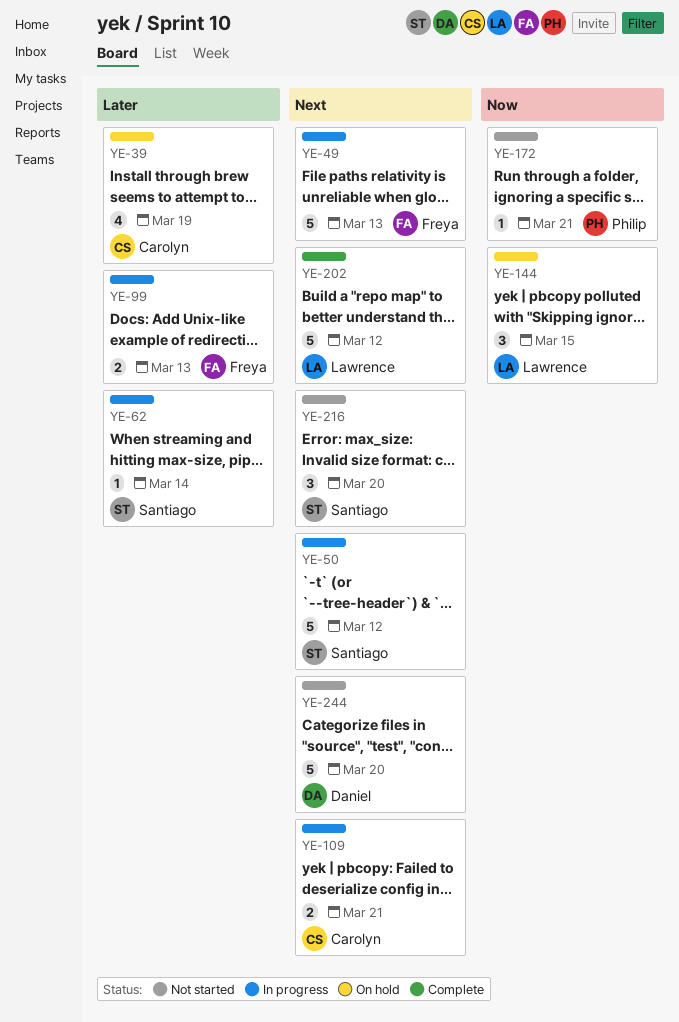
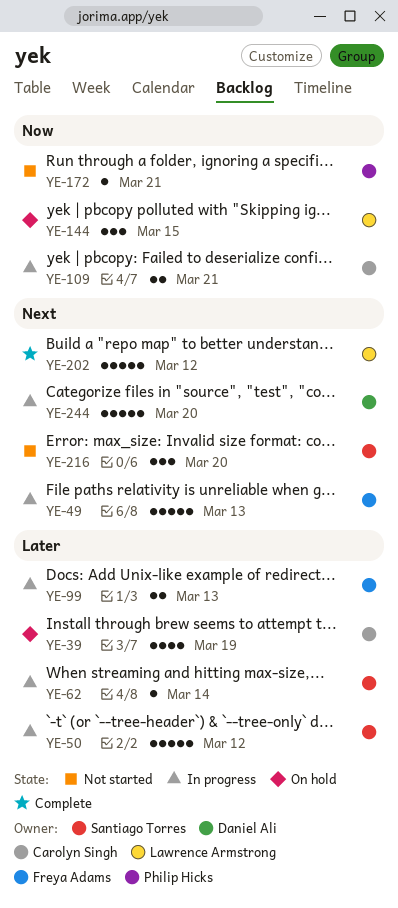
YE-50, priority: Next -> Later
YE-109, priority: Next -> Now
YE-244, status: Not started -> In progress

